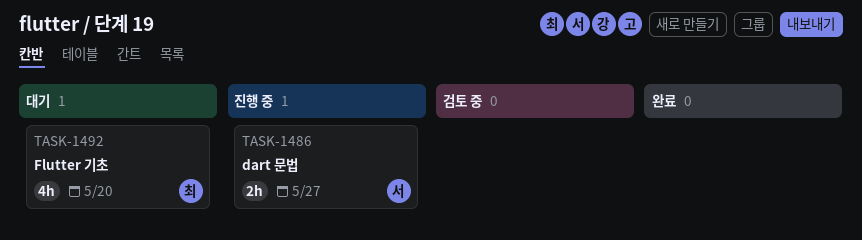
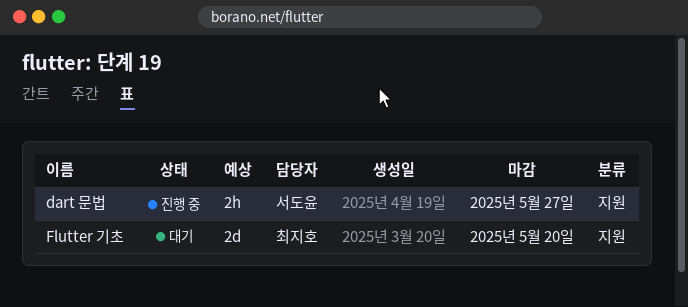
Flutter 기초, estimate: 4h -> 2d

